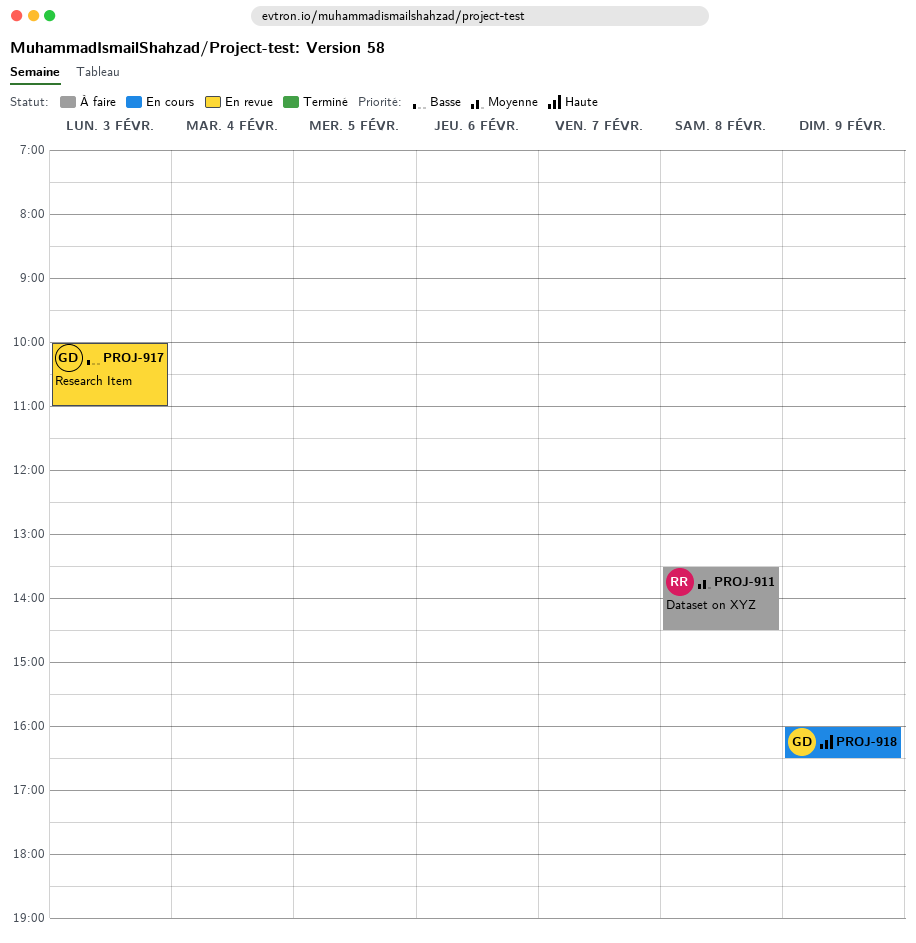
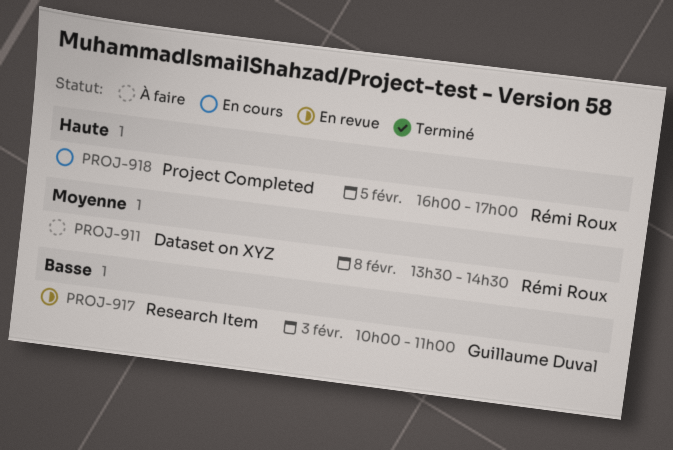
PROJ-918, owner: Guillaume Duval -> Rémi Roux
PROJ-918, day: Feb 9 -> Feb 5
PROJ-918, ends: 16:30 -> 17:00

